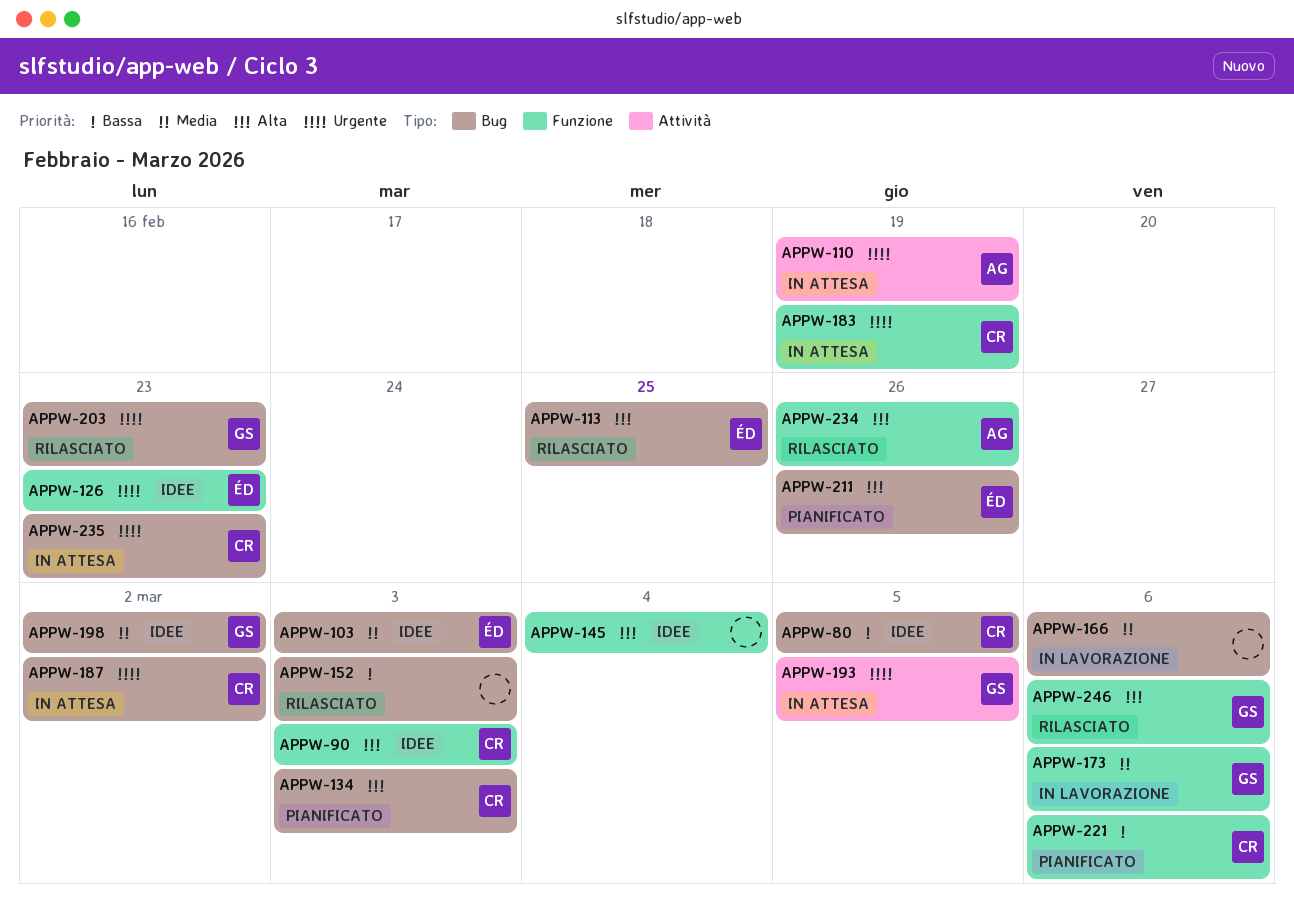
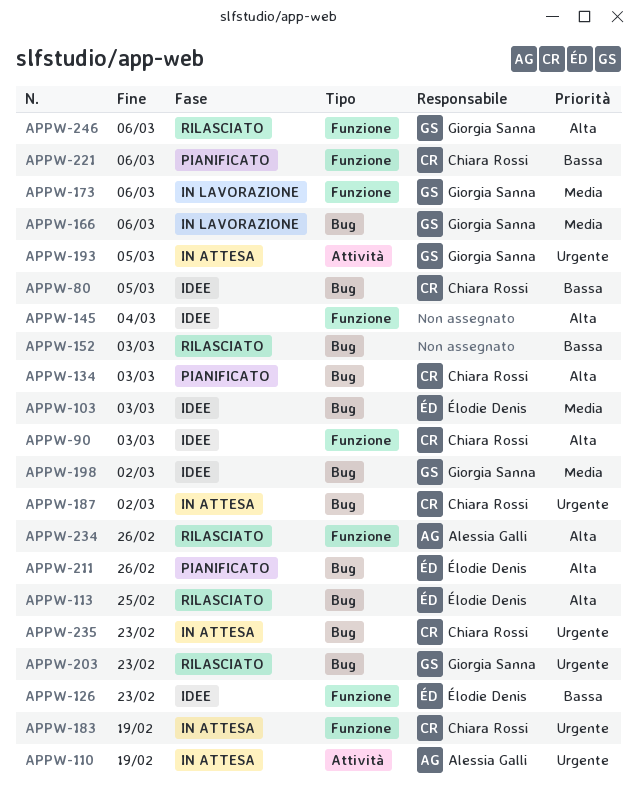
APPW-126, priority: Urgente -> Bassa
APPW-166, owner: none -> Giorgia Sanna

